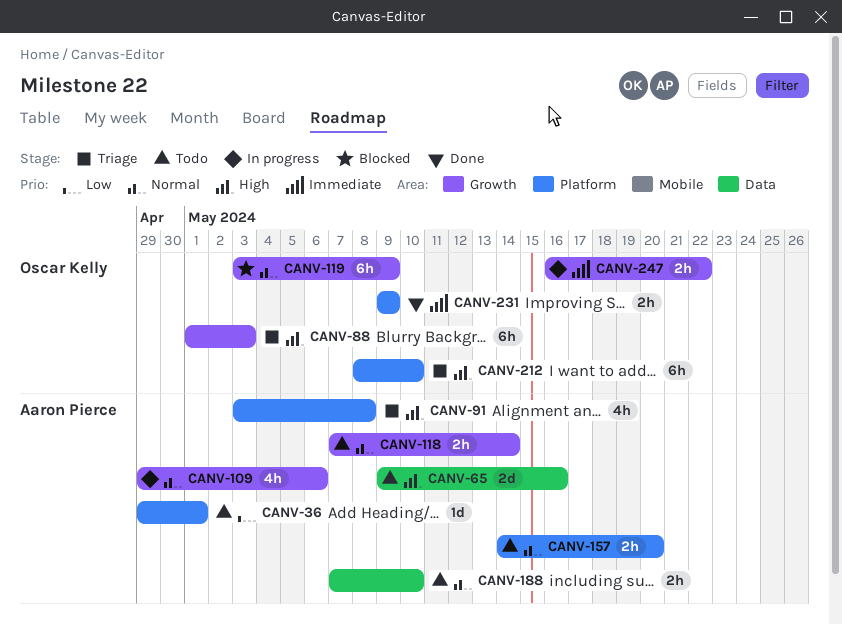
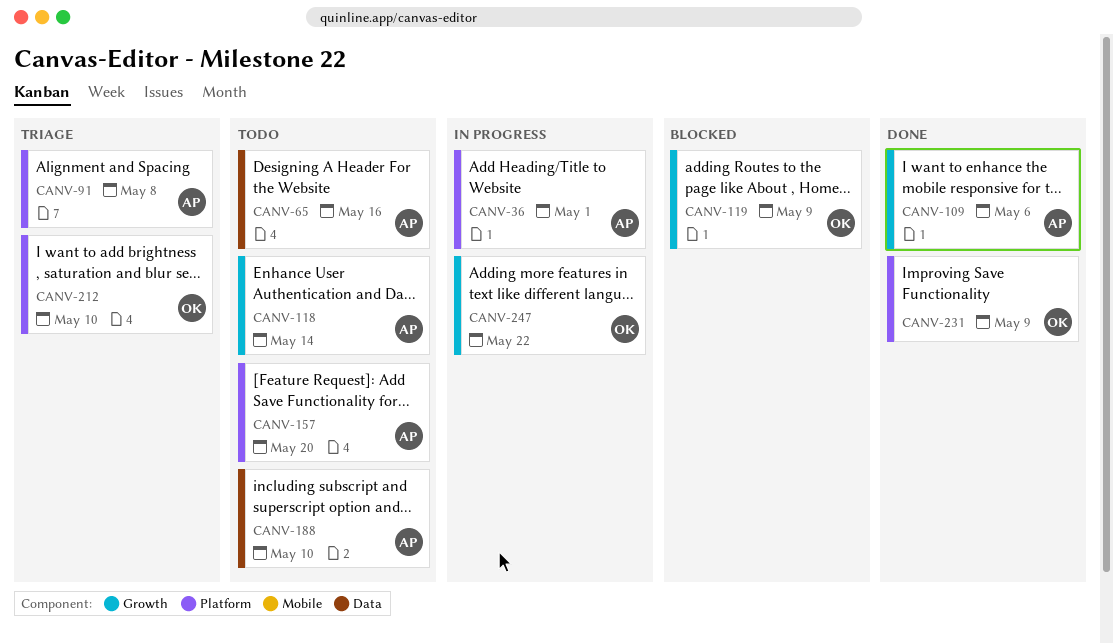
CANV-36, status: Todo -> In progress
CANV-88: present -> none
CANV-109, status: In progress -> Done

